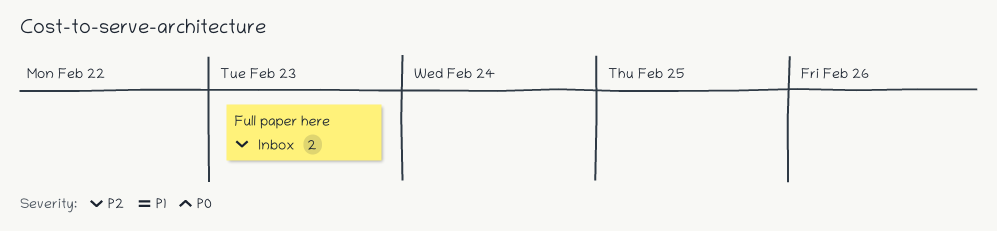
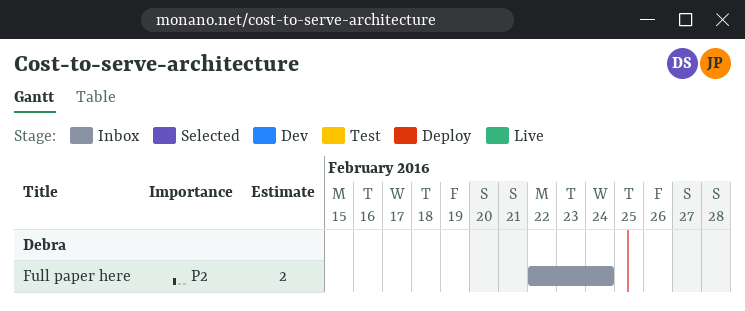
Full paper here, due: Feb 23 -> Feb 24

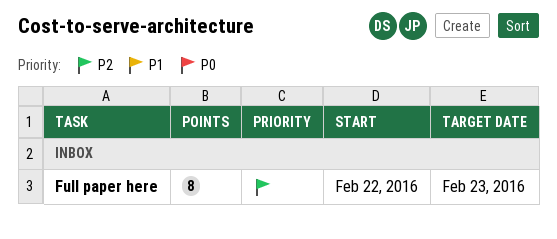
Full paper here, estimate: 2 -> 8
Full paper here, due: Feb 24 -> Feb 23

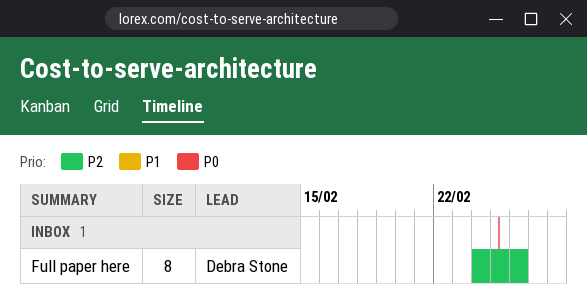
Full paper here, start: Feb 22 -> Feb 24
Full paper here, due: Feb 23 -> Feb 26

